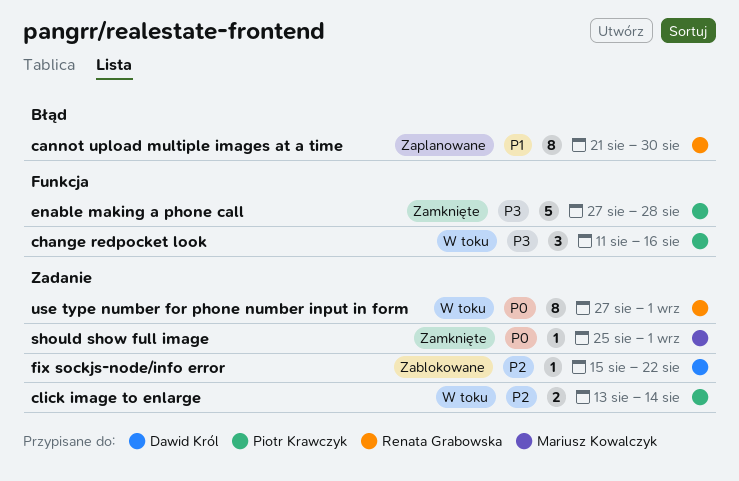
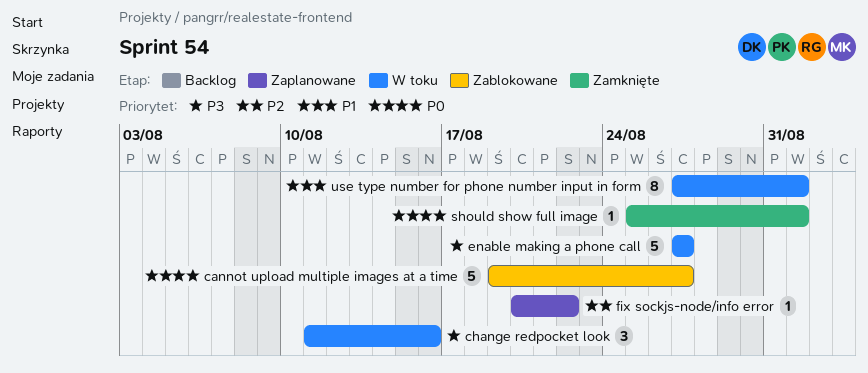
cannot upload multiple images at a time, status: Zaplanowane -> Zablokowane
cannot upload multiple images at a time, priority: P1 -> P0
cannot upload multiple images at a time, estimate: 8 -> 5
cannot upload multiple images at a time, start: Aug 21 -> Aug 19
cannot upload multiple images at a time, due: Aug 30 -> Aug 27
click image to enlarge: present -> none
enable making a phone call, status: Zamknięte -> W toku
enable making a phone call, due: Aug 28 -> Aug 27
fix sockjs-node/info error, status: Zablokowane -> Zaplanowane
fix sockjs-node/info error, start: Aug 15 -> Aug 20
use type number for phone number input in form, priority: P0 -> P1

